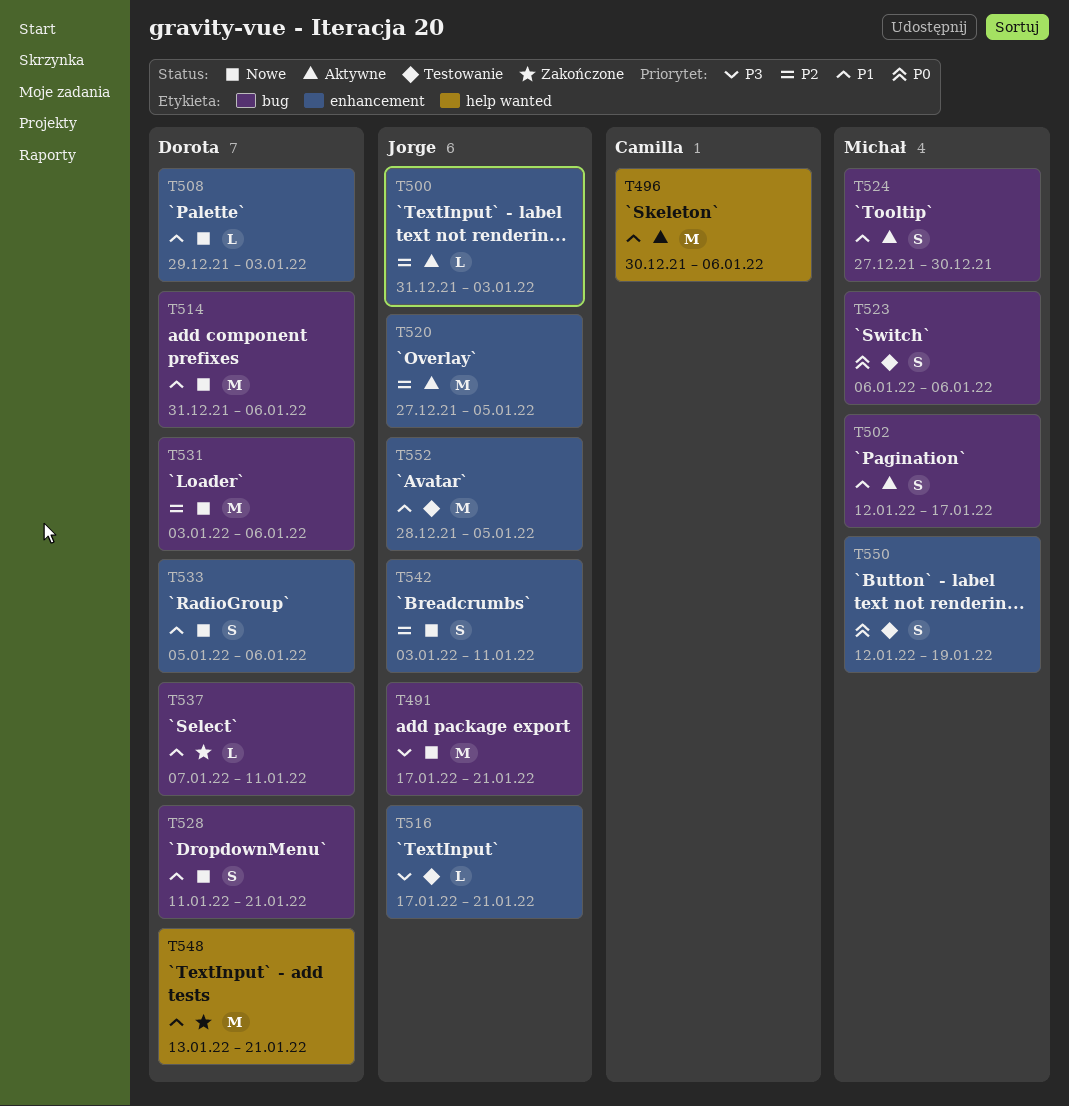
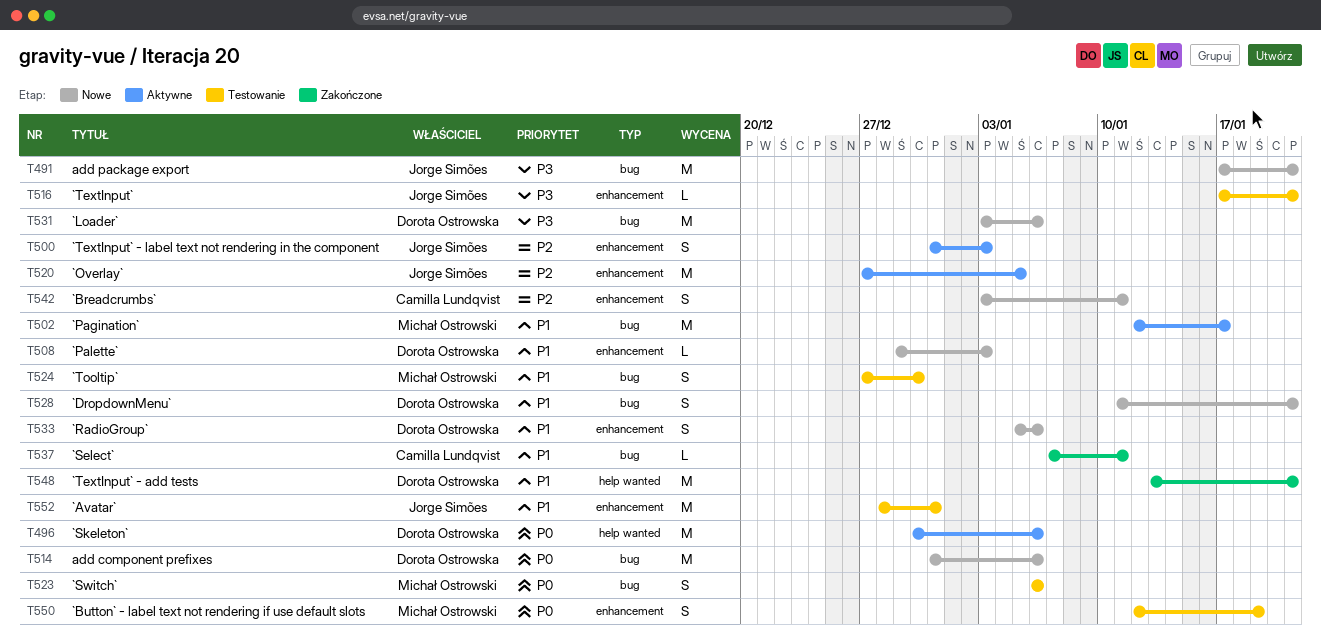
T496, owner: Camilla Lundqvist -> Dorota Ostrowska
T496, priority: P1 -> P0
T500, estimate: L -> S
T502, estimate: S -> M
T514, priority: P1 -> P0
T524, status: Aktywne -> Testowanie
T531, priority: P2 -> P3
T537, owner: Dorota Ostrowska -> Camilla Lundqvist
T542, owner: Jorge Simões -> Camilla Lundqvist
T552, due: Jan 5 -> Dec 31

